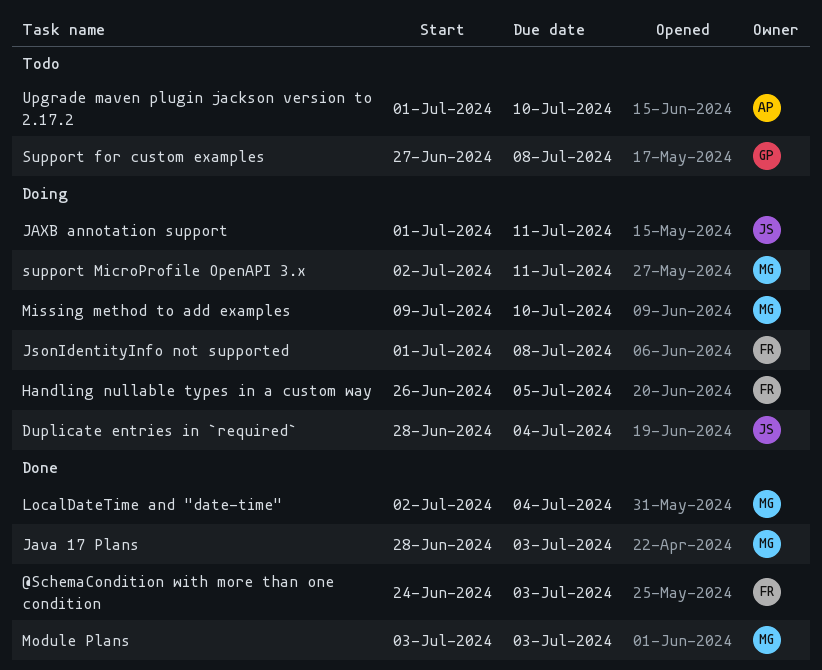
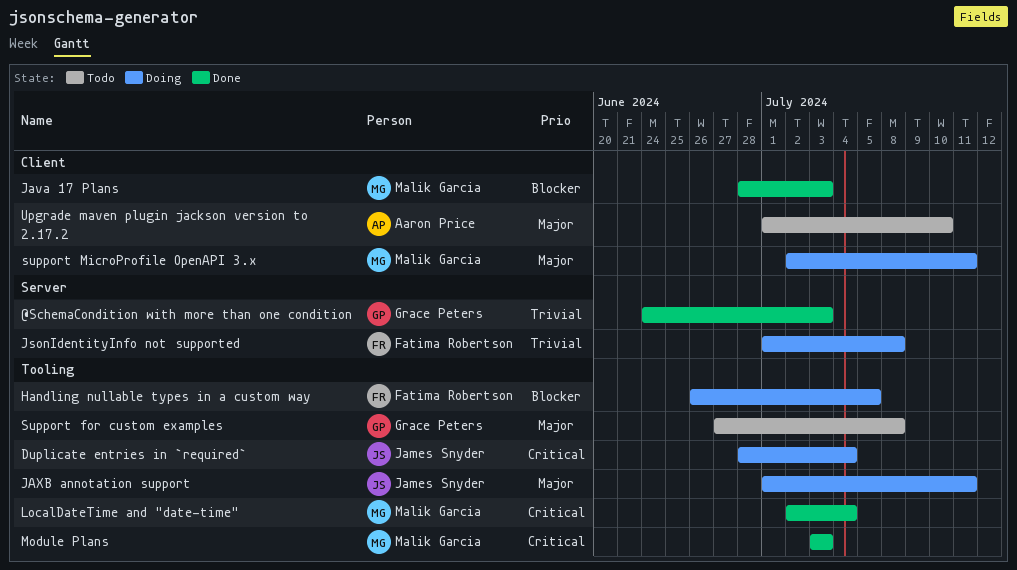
@SchemaCondition with more than one condition, owner: Fatima Robertson -> Grace Peters
Missing method to add examples: present -> none

